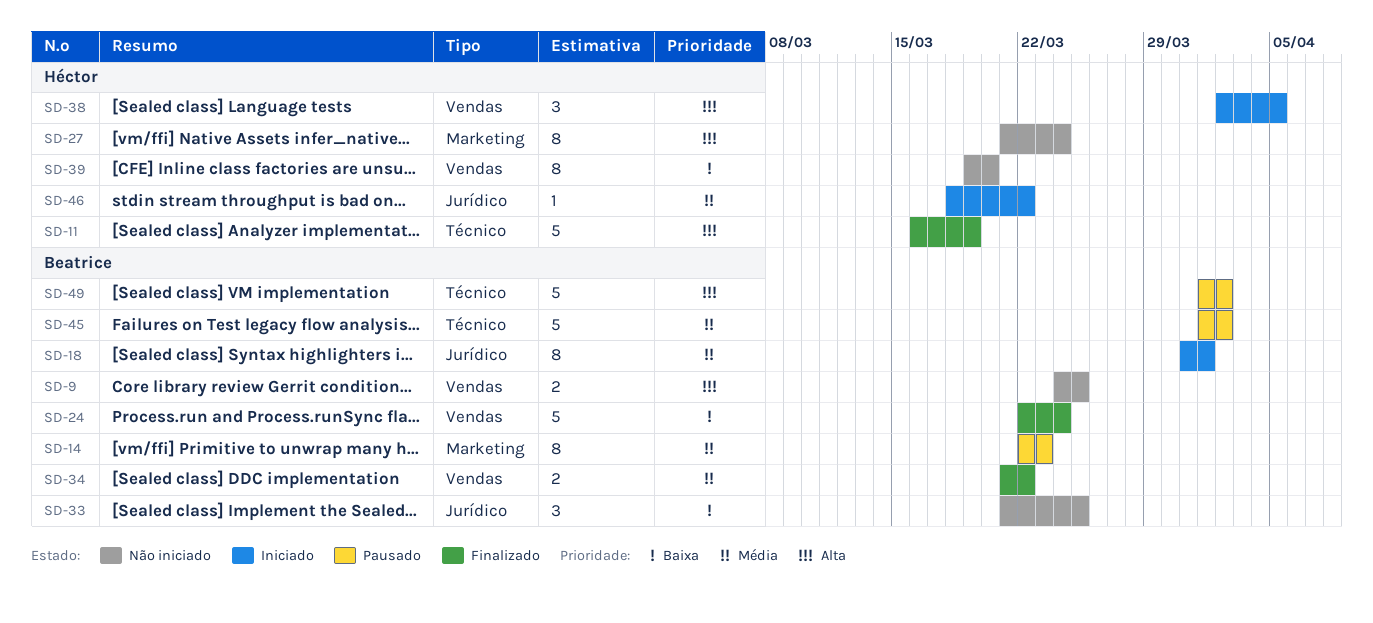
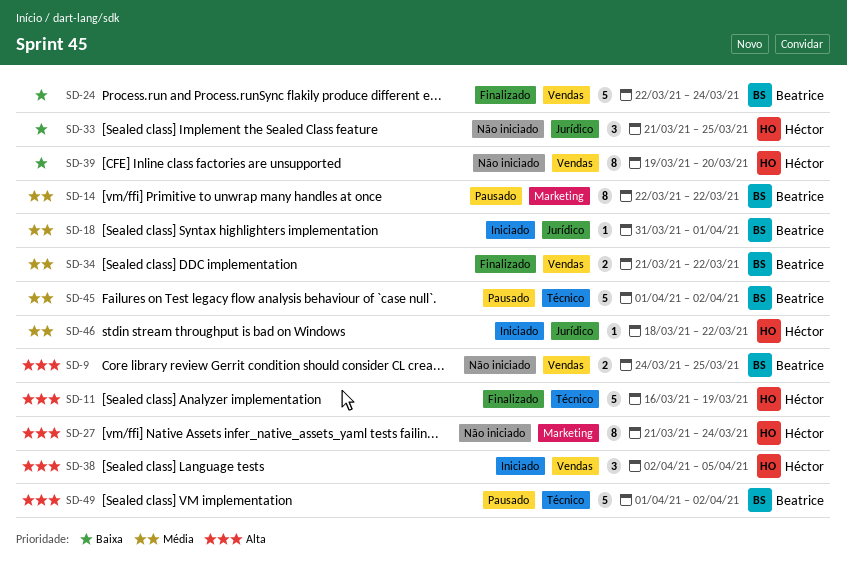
SD-14, due: Mar 23 -> Mar 22
SD-18, estimate: 8 -> 1
SD-33, owner: Beatrice -> Héctor

